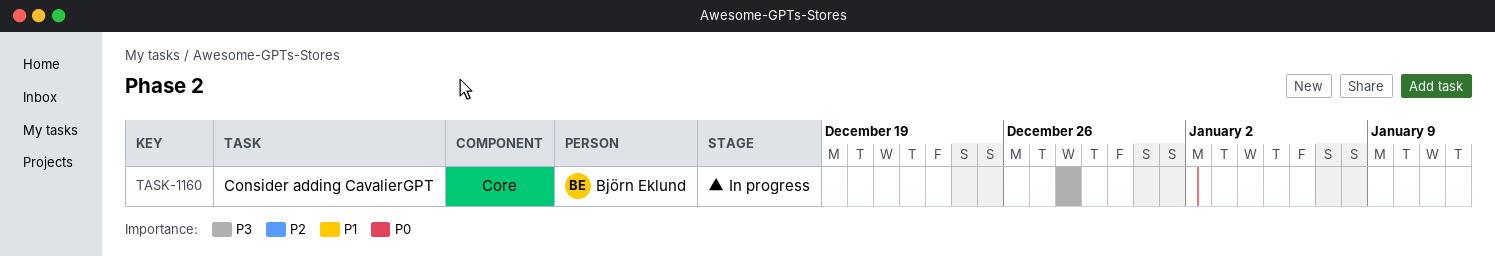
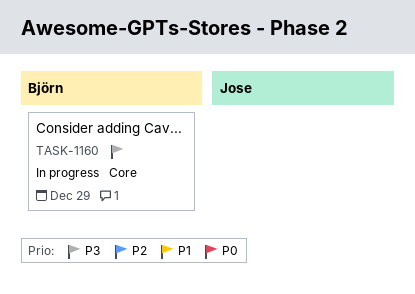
TASK-1160, due: Dec 28 -> Dec 29

